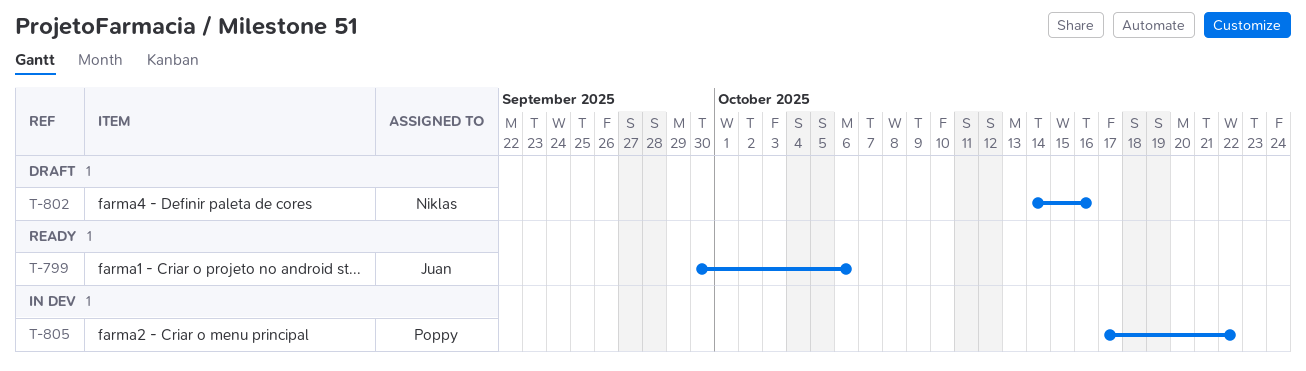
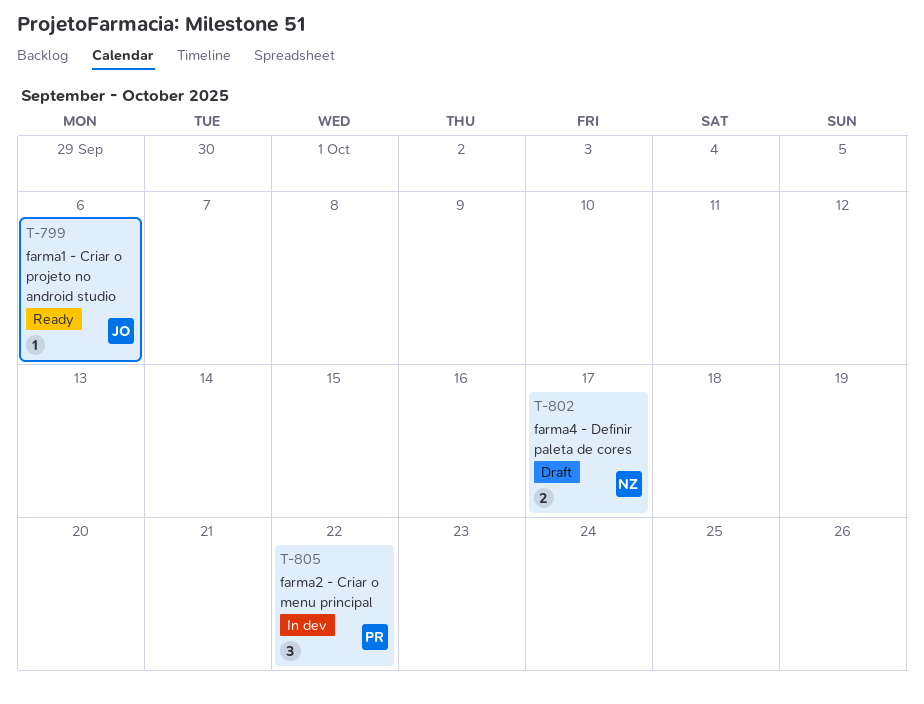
T-802, due: Oct 16 -> Oct 17

